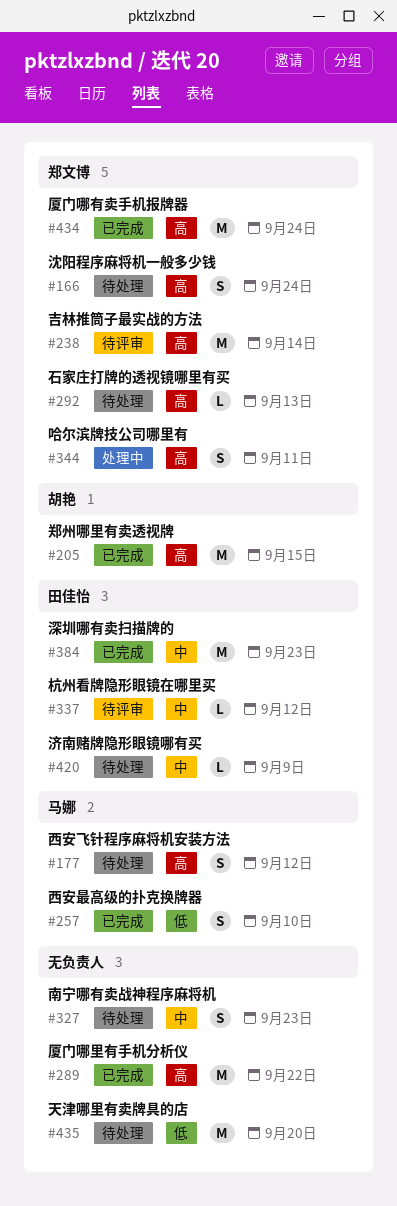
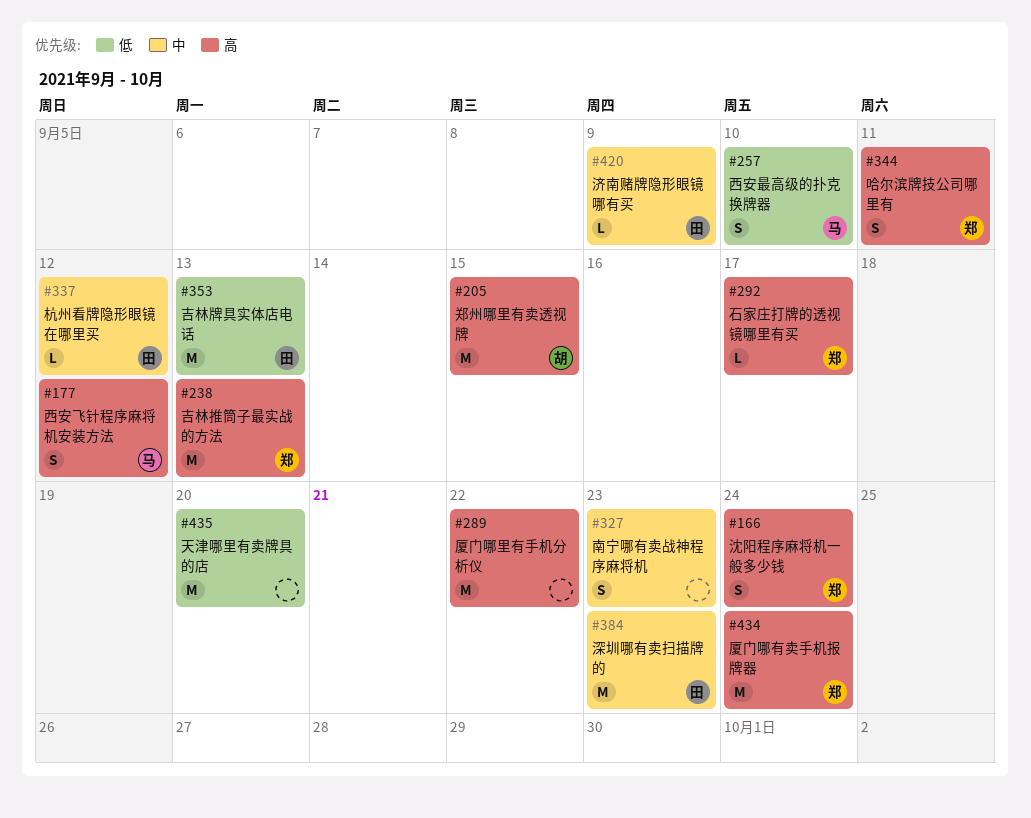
#238, due: Sep 14 -> Sep 13
#292, due: Sep 13 -> Sep 17
#353: none -> present

